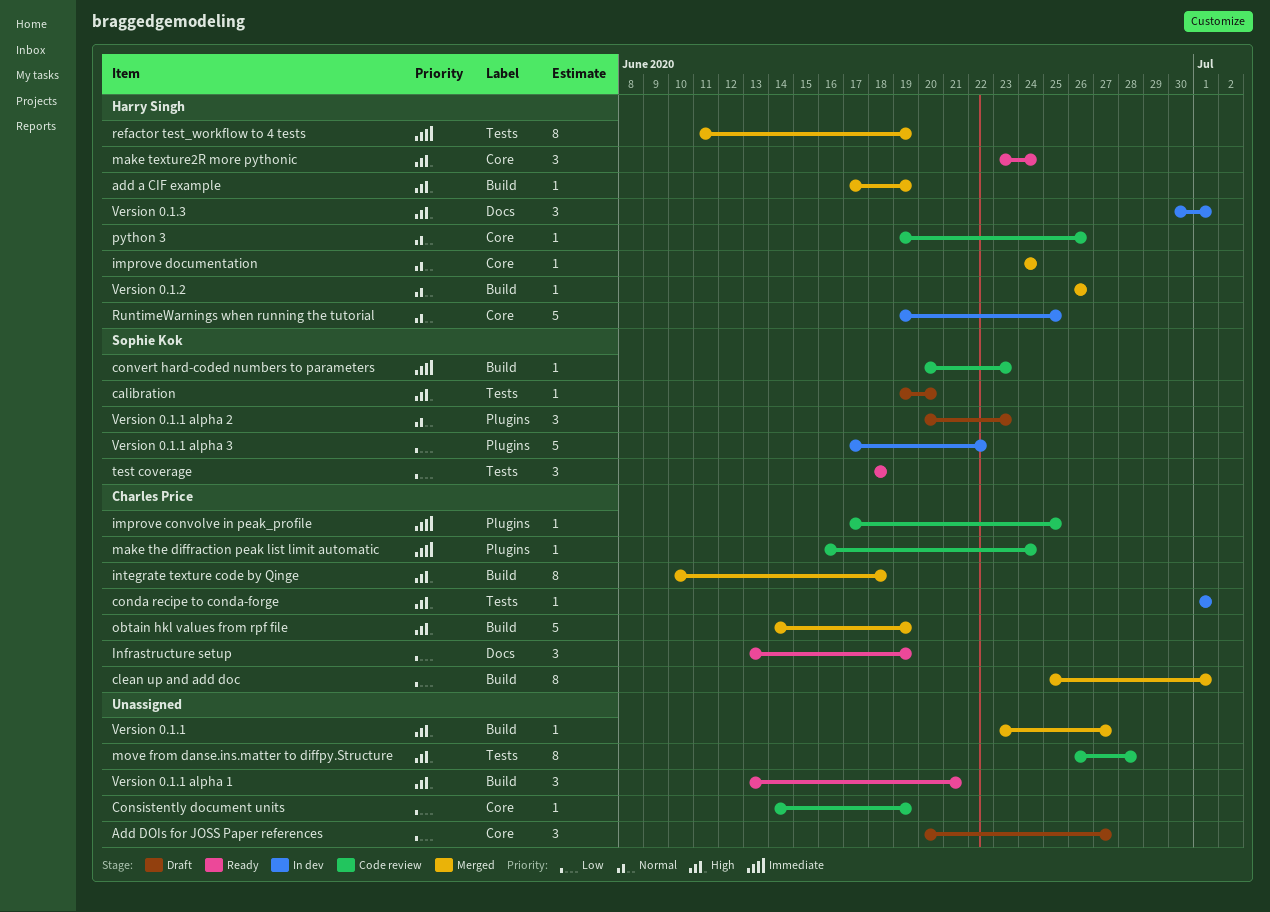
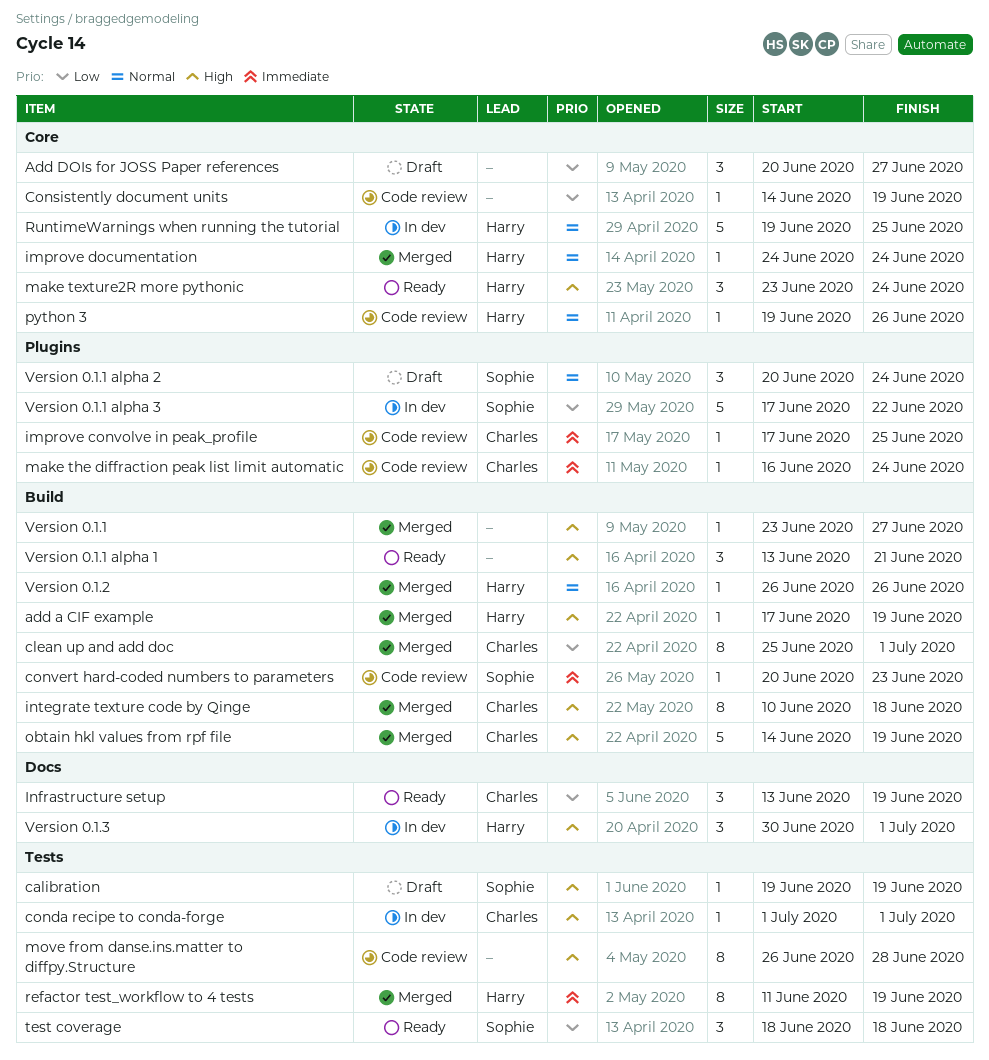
calibration, due: Jun 20 -> Jun 19
Version 0.1.1 alpha 2, due: Jun 23 -> Jun 24

